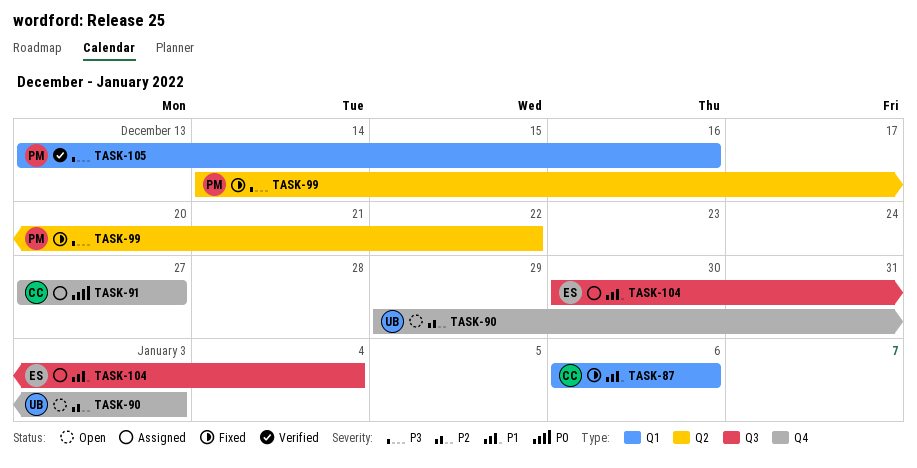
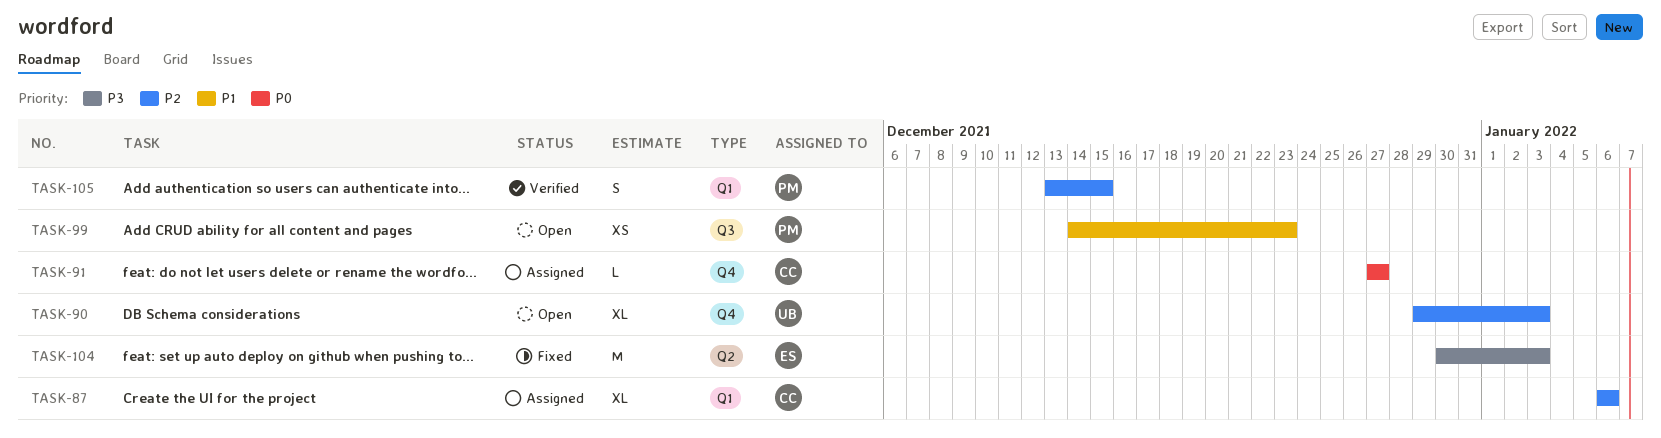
TASK-87, status: Fixed -> Assigned
TASK-87, priority: P1 -> P2
TASK-99, status: Fixed -> Open
TASK-99, priority: P3 -> P1
TASK-99, label: Q2 -> Q3
TASK-99, due: Dec 22 -> Dec 23
TASK-104, status: Assigned -> Fixed
TASK-104, priority: P1 -> P3
TASK-104, label: Q3 -> Q2
TASK-104, due: Jan 4 -> Jan 3
TASK-105, priority: P3 -> P2
TASK-105, due: Dec 16 -> Dec 15

